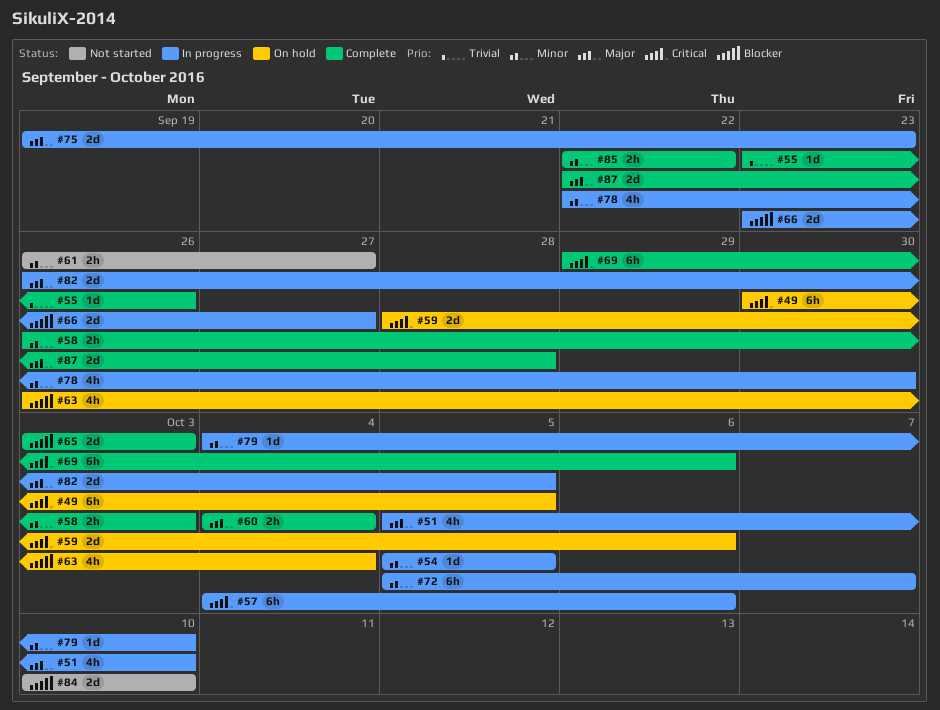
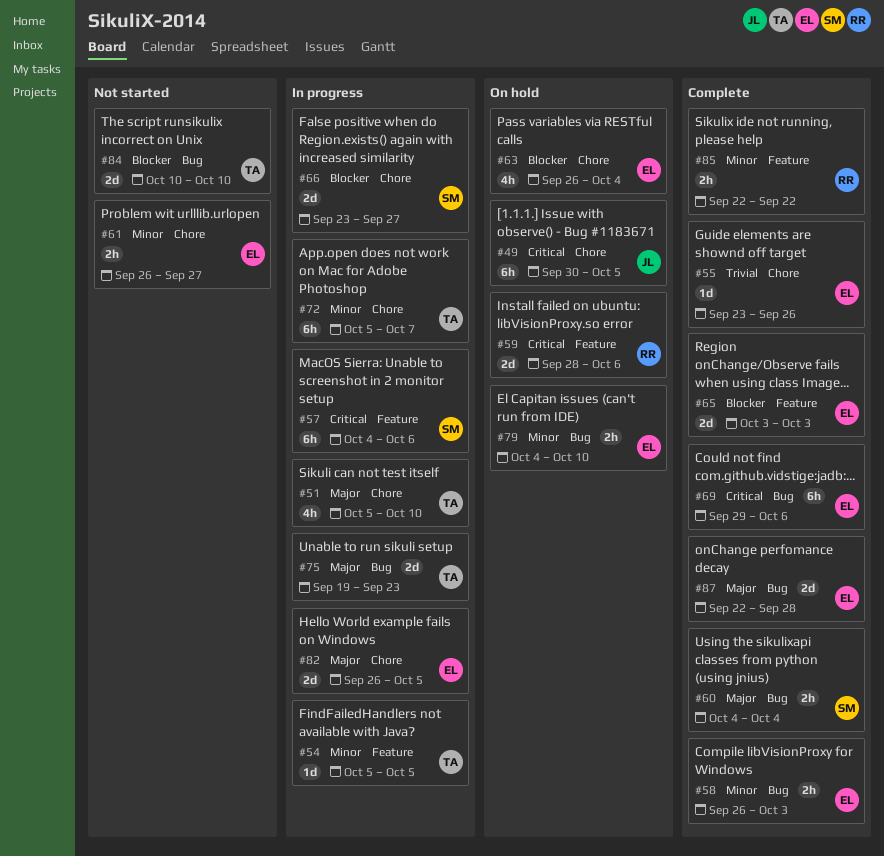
#78: present -> none
#79, status: In progress -> On hold
#79, estimate: 1d -> 2h

